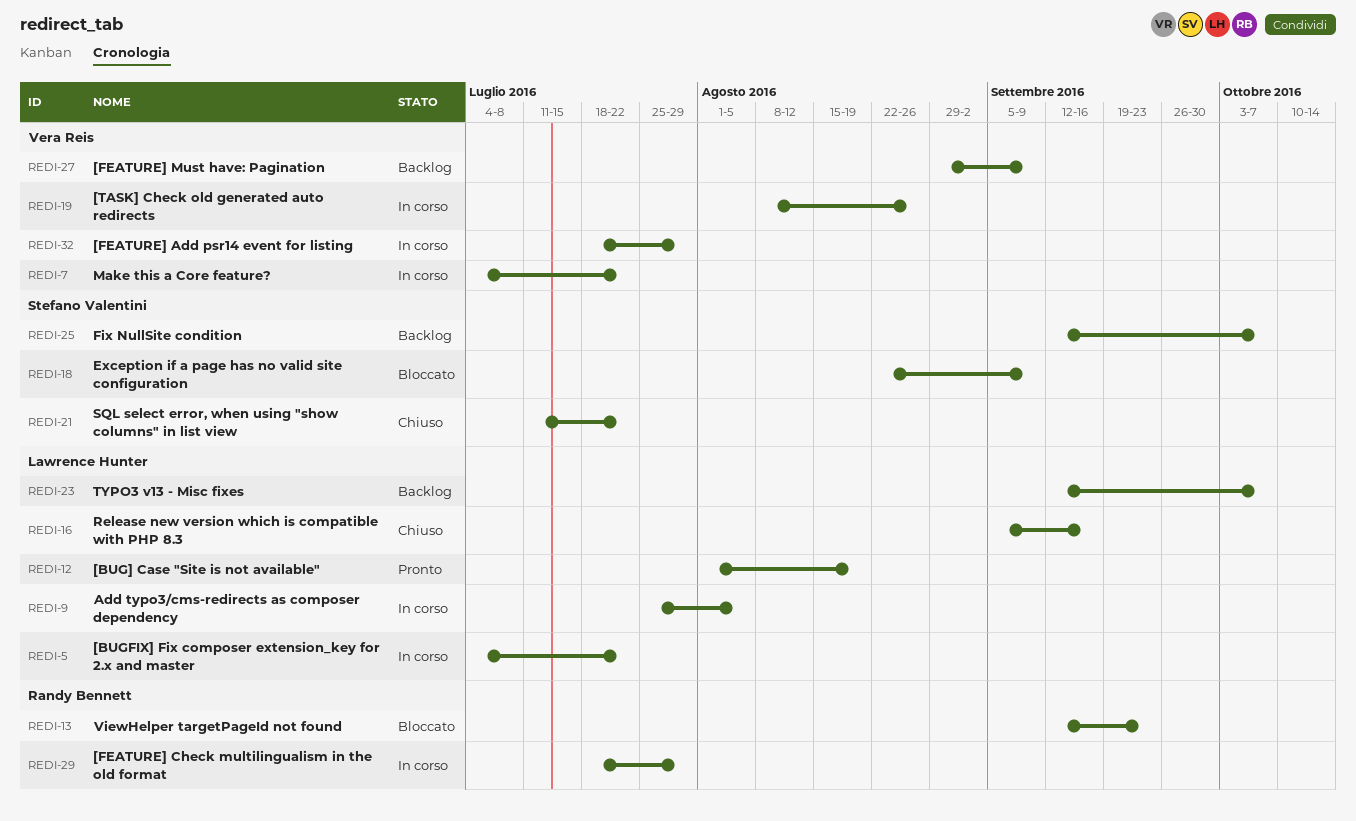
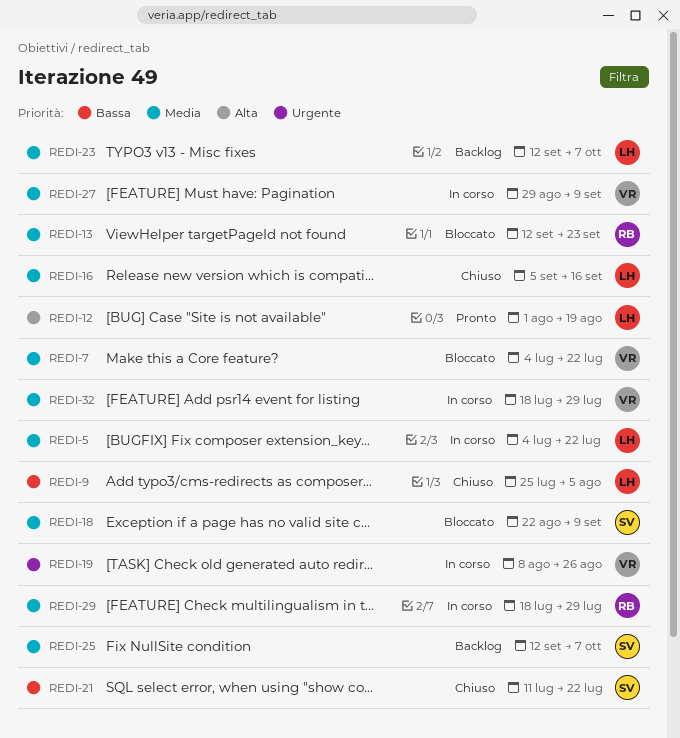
REDI-7, status: In corso -> Bloccato
REDI-9, status: In corso -> Chiuso
REDI-27, status: Backlog -> In corso

